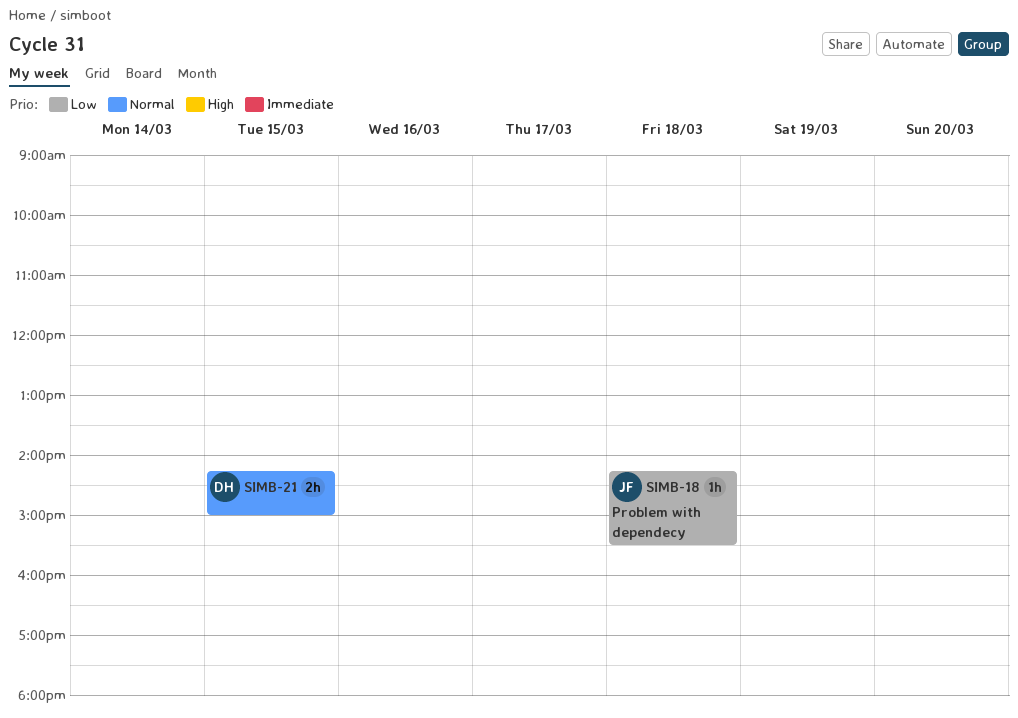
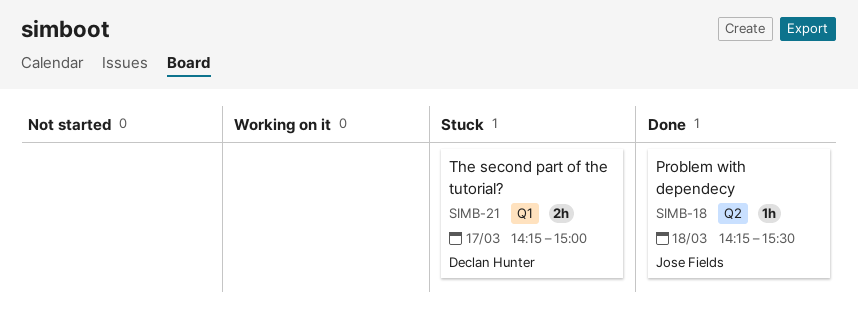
SIMB-21, day: Mar 15 -> Mar 17

